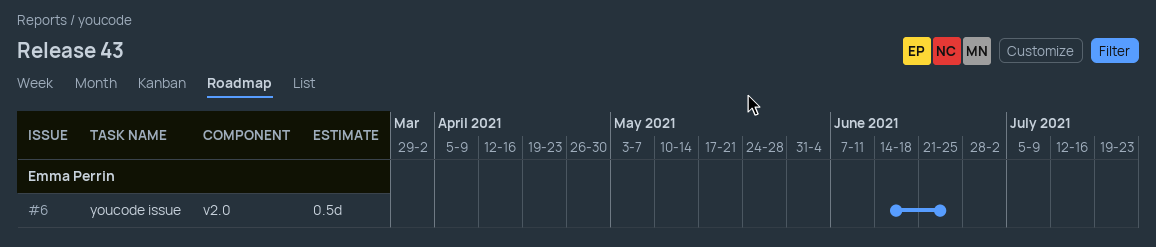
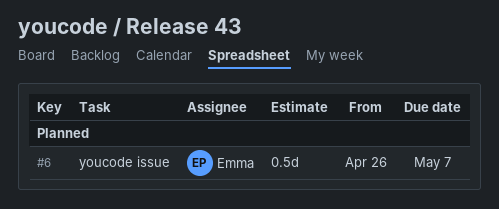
#6, start: Jun 14 -> Apr 26
#6, due: Jun 25 -> May 7

